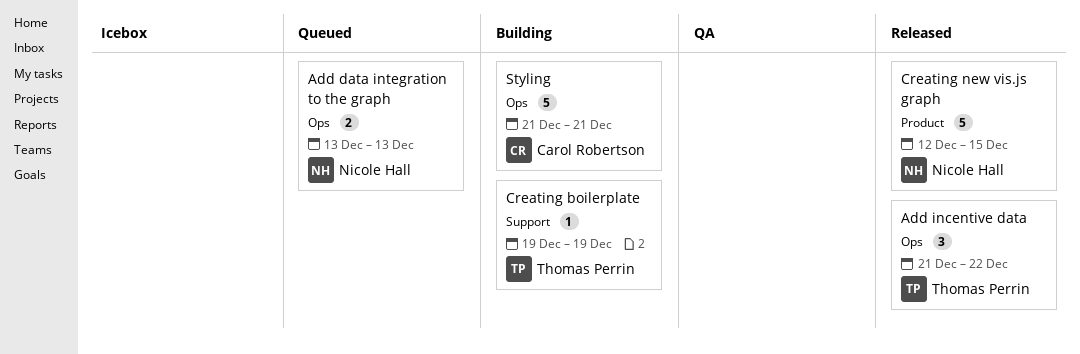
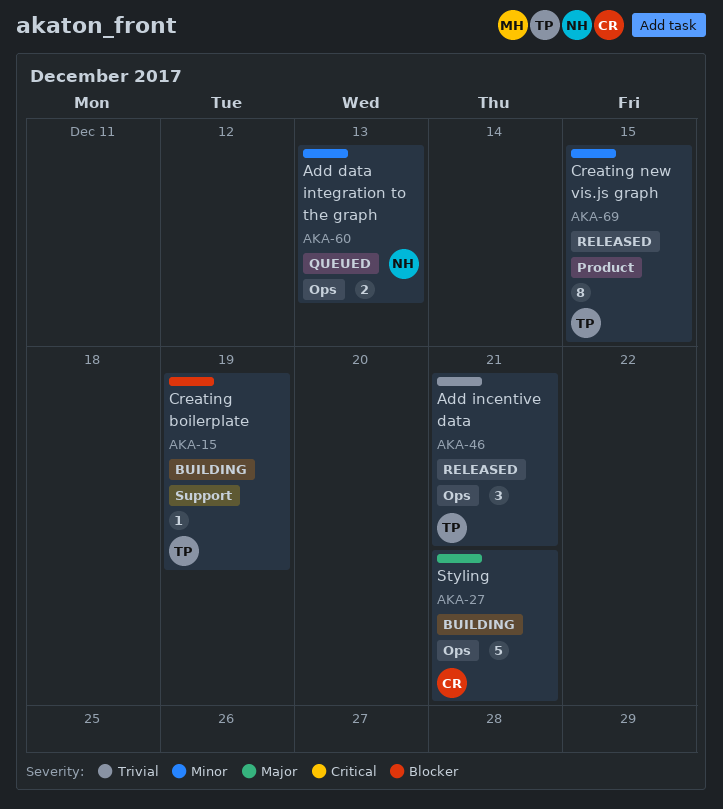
Add incentive data, due: Dec 22 -> Dec 21
Creating new vis.js graph, owner: Nicole Hall -> Thomas Perrin
Creating new vis.js graph, estimate: 5 -> 8

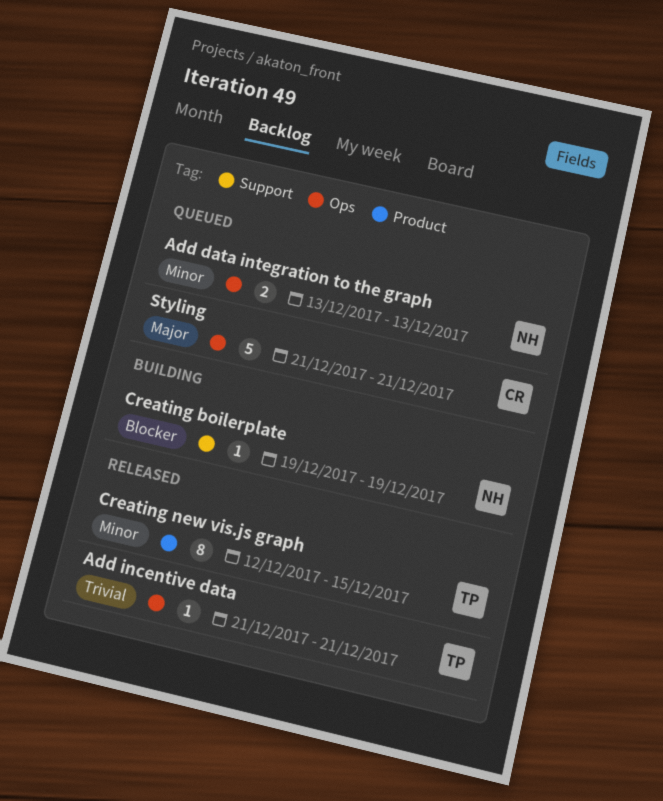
Add incentive data, estimate: 3 -> 1
Creating boilerplate, owner: TP -> NH
Styling, status: Building -> Queued

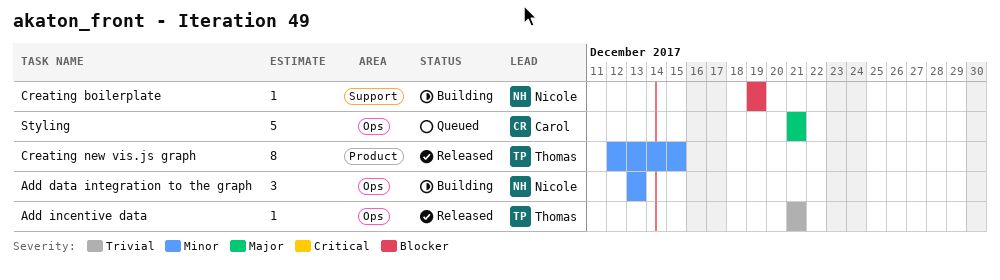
Add data integration to the graph, status: Queued -> Building
Add data integration to the graph, estimate: 2 -> 3

